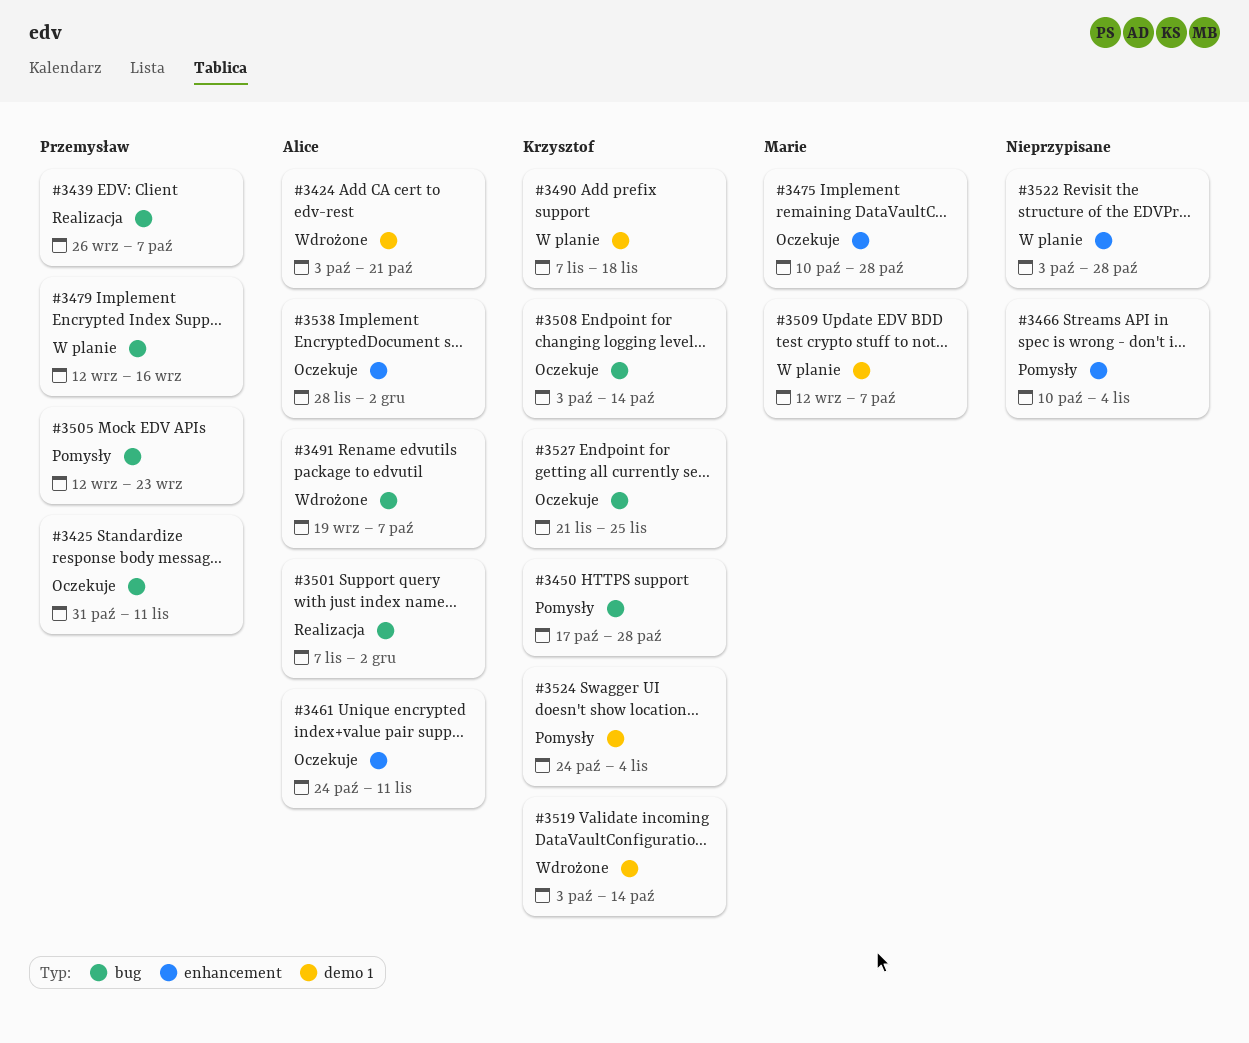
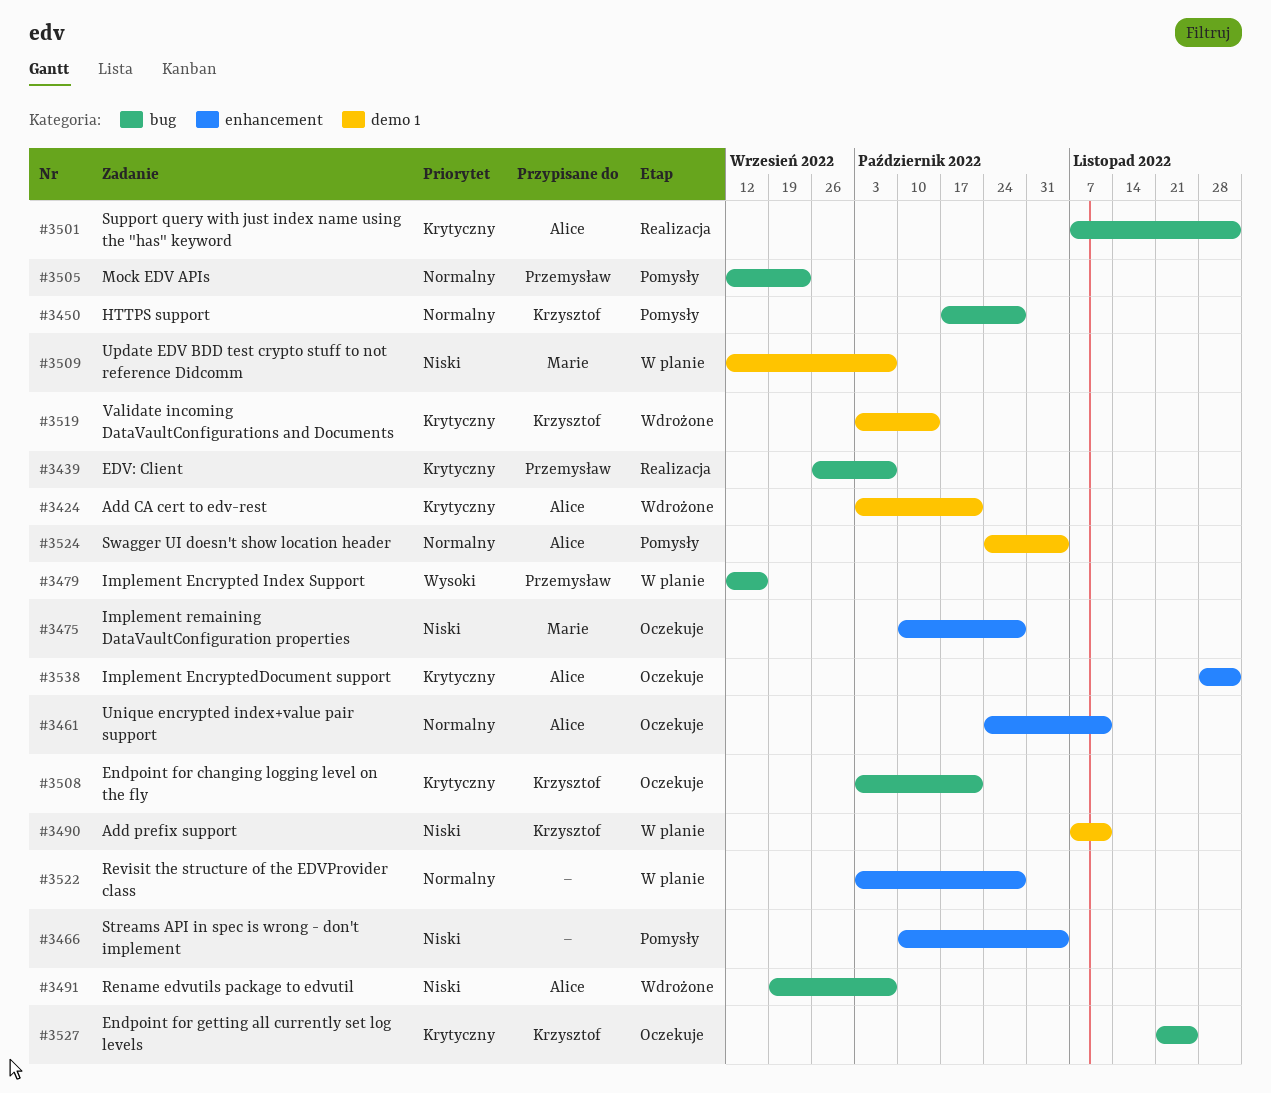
#3425: present -> none
#3490, due: Nov 18 -> Nov 11
#3508, due: Oct 14 -> Oct 21
#3524, owner: Krzysztof -> Alice

